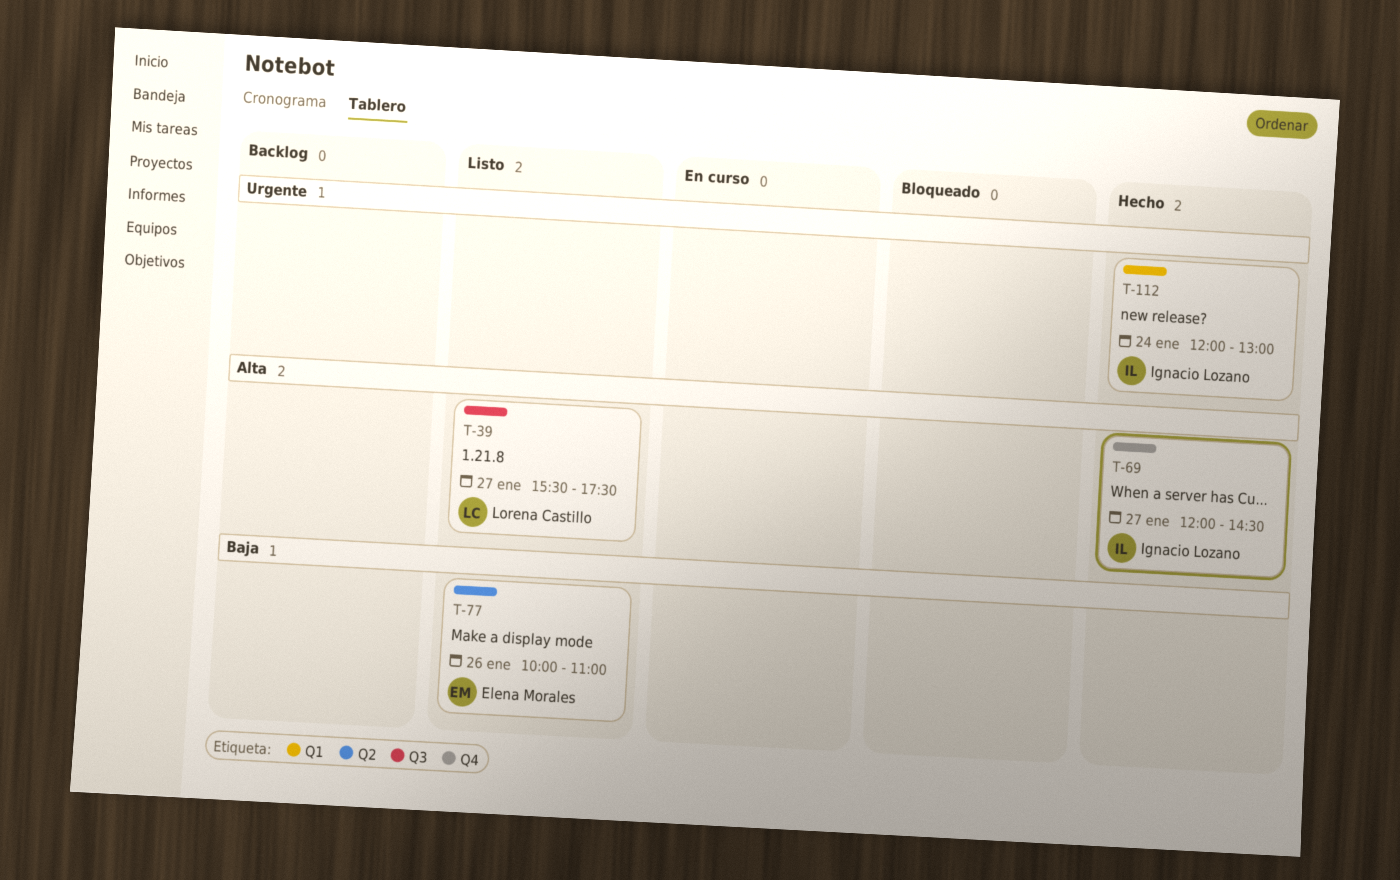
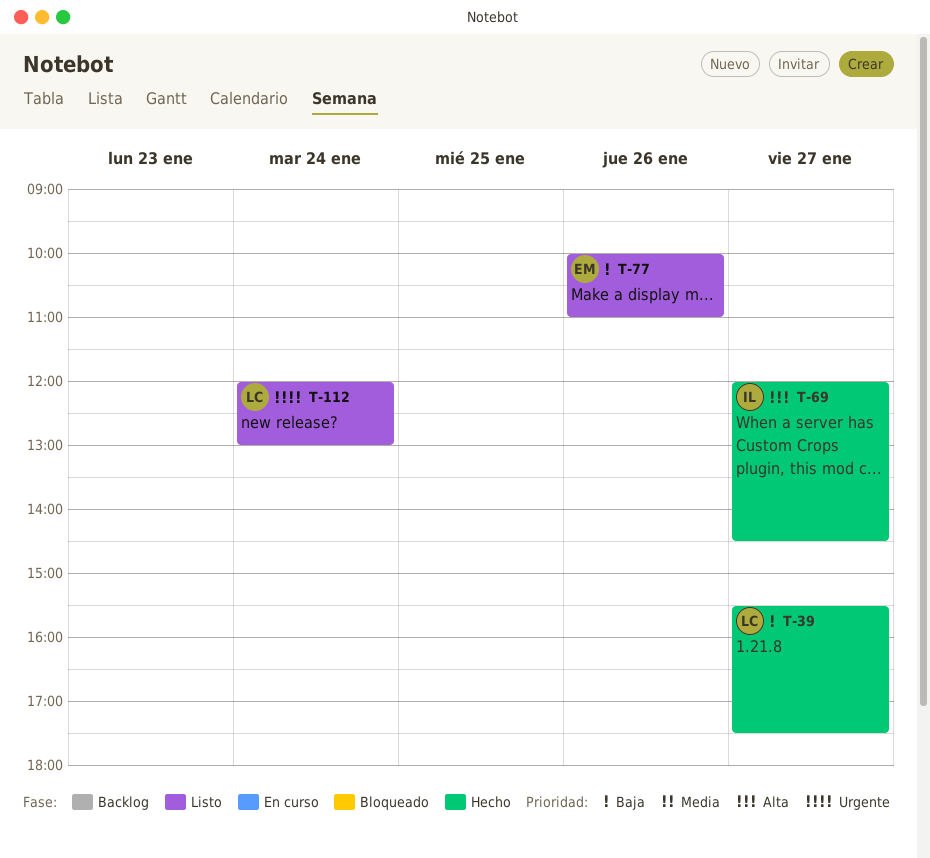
T-39, status: Listo -> Hecho
T-39, priority: Alta -> Baja
T-112, status: Hecho -> Listo
T-112, owner: Ignacio Lozano -> Lorena Castillo

